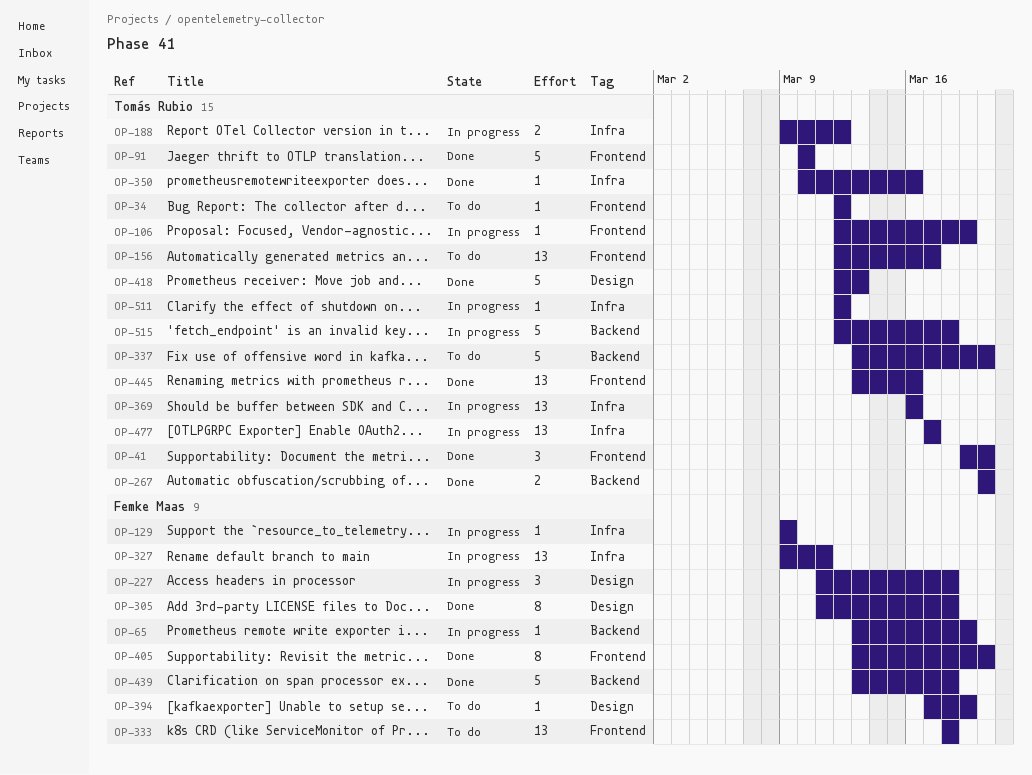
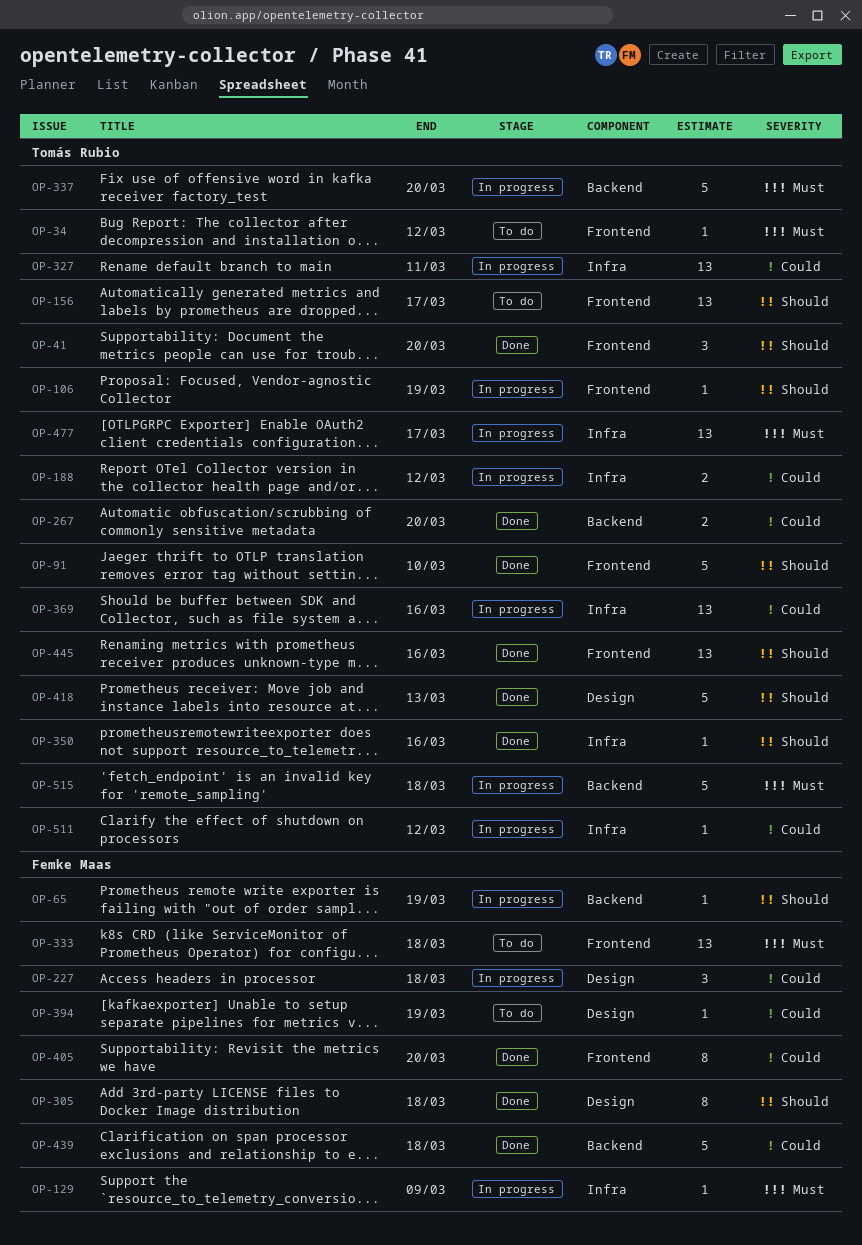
OP-327, owner: Femke Maas -> Tomás Rubio
OP-337, status: To do -> In progress

